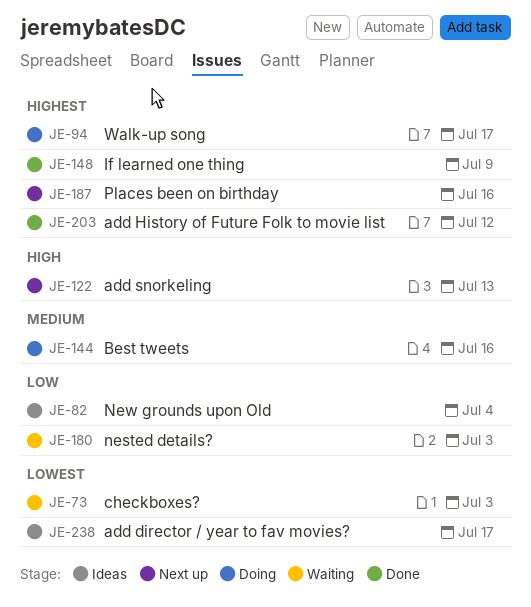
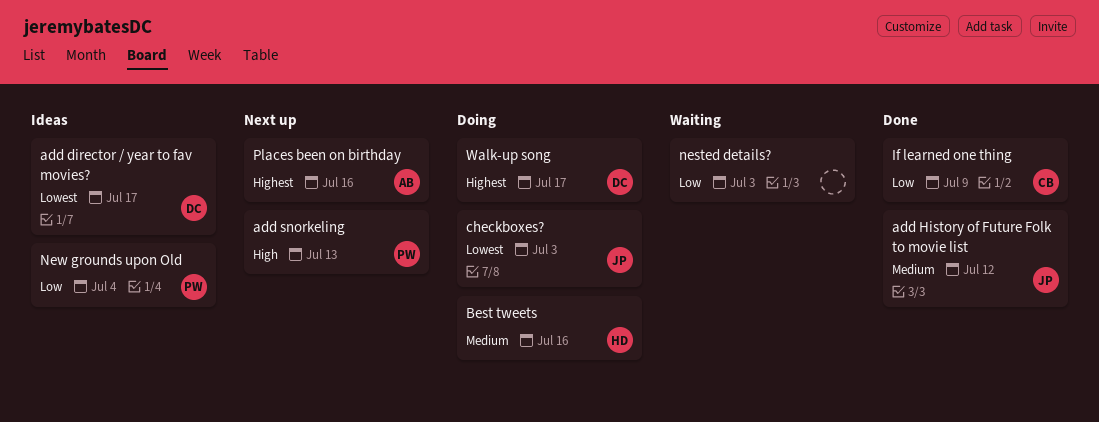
add History of Future Folk to movie list, priority: Highest -> Medium
checkboxes?, status: Waiting -> Doing
If learned one thing, priority: Highest -> Low

